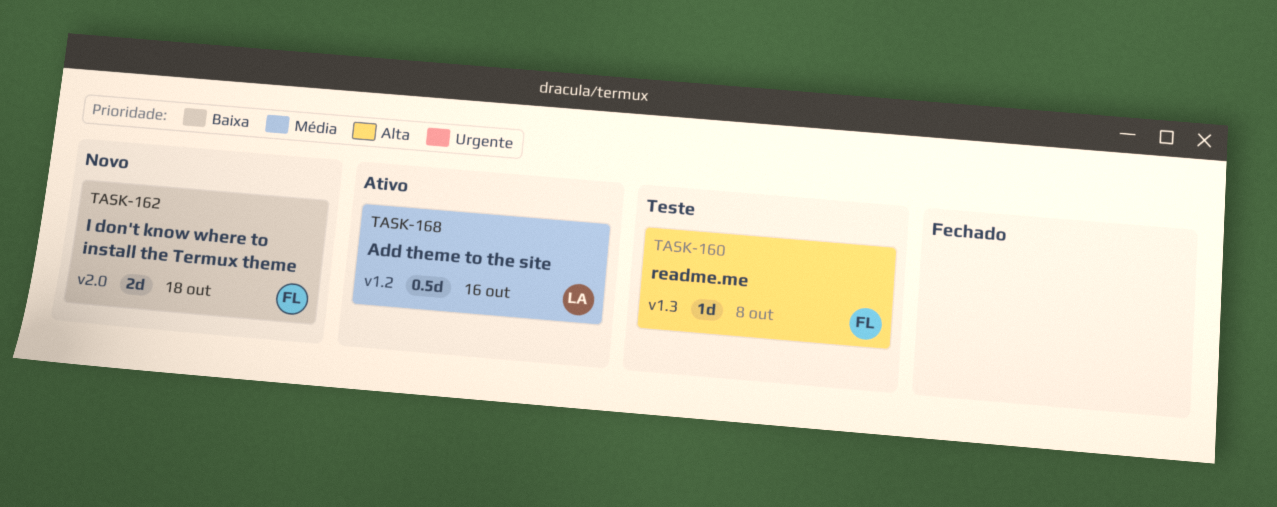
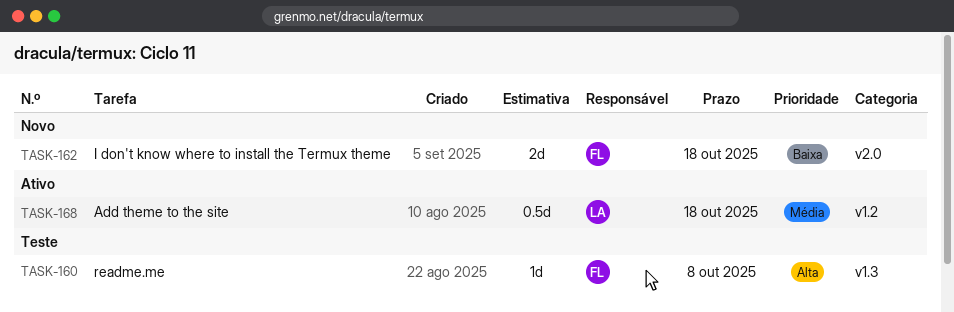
TASK-168, due: Oct 16 -> Oct 18

